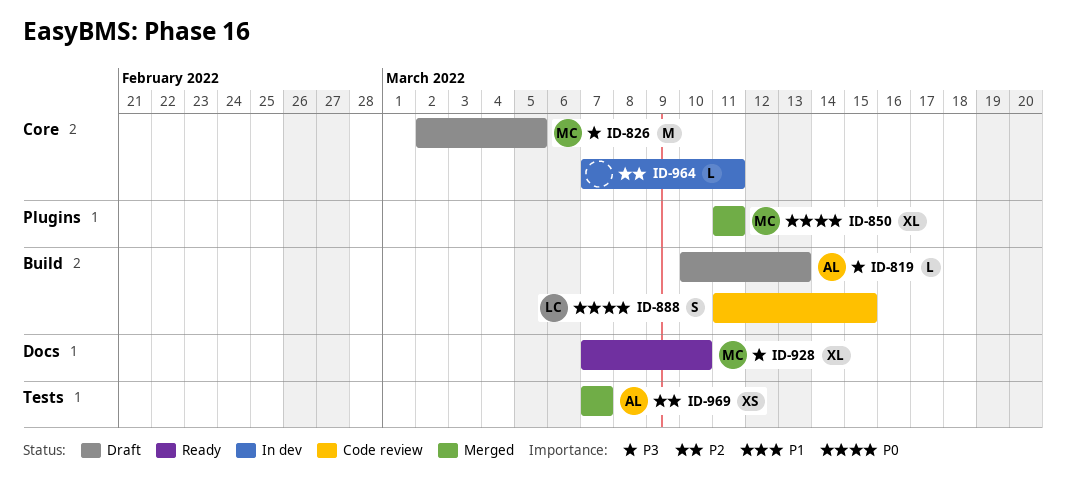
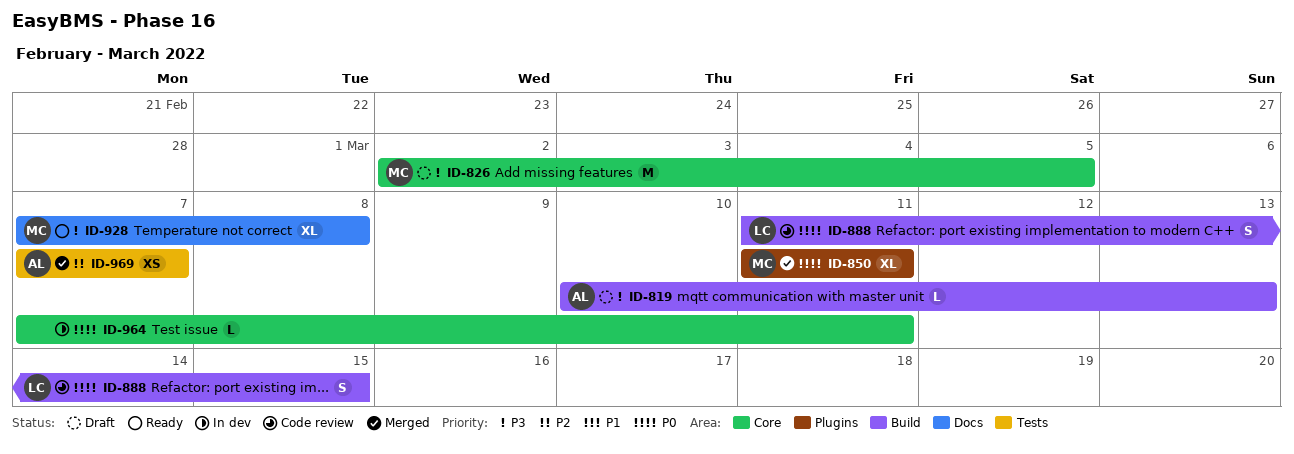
ID-928, due: Mar 10 -> Mar 8
ID-964, priority: P2 -> P0

